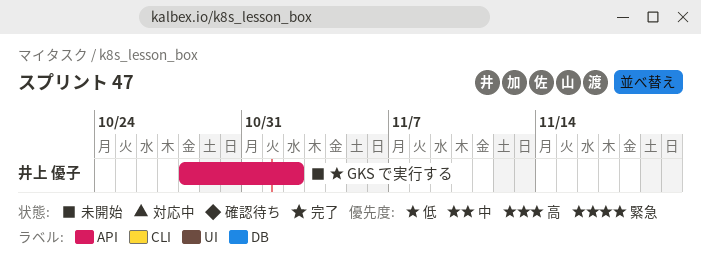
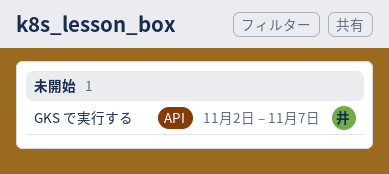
GKS で実行する, start: Oct 28 -> Nov 2
GKS で実行する, due: Nov 2 -> Nov 7

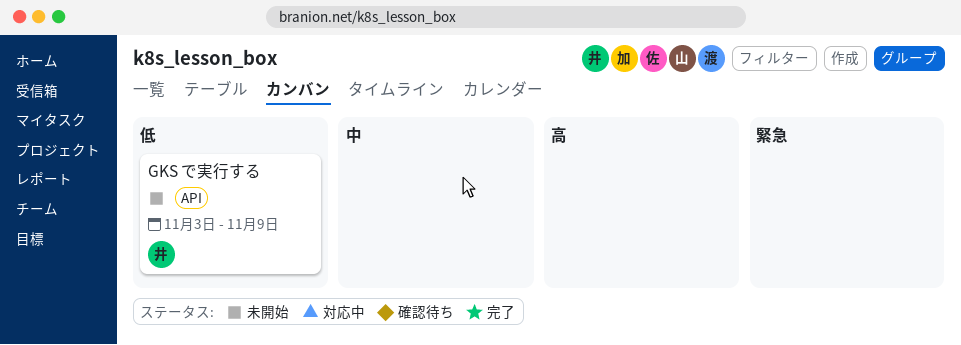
GKS で実行する, start: Nov 2 -> Nov 3
GKS で実行する, due: Nov 7 -> Nov 9

